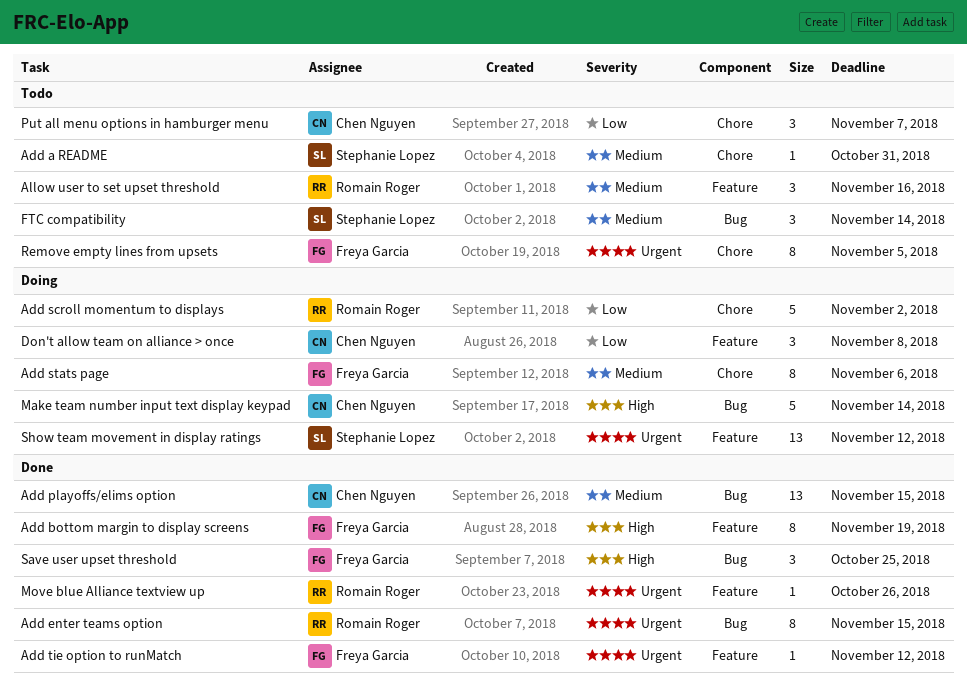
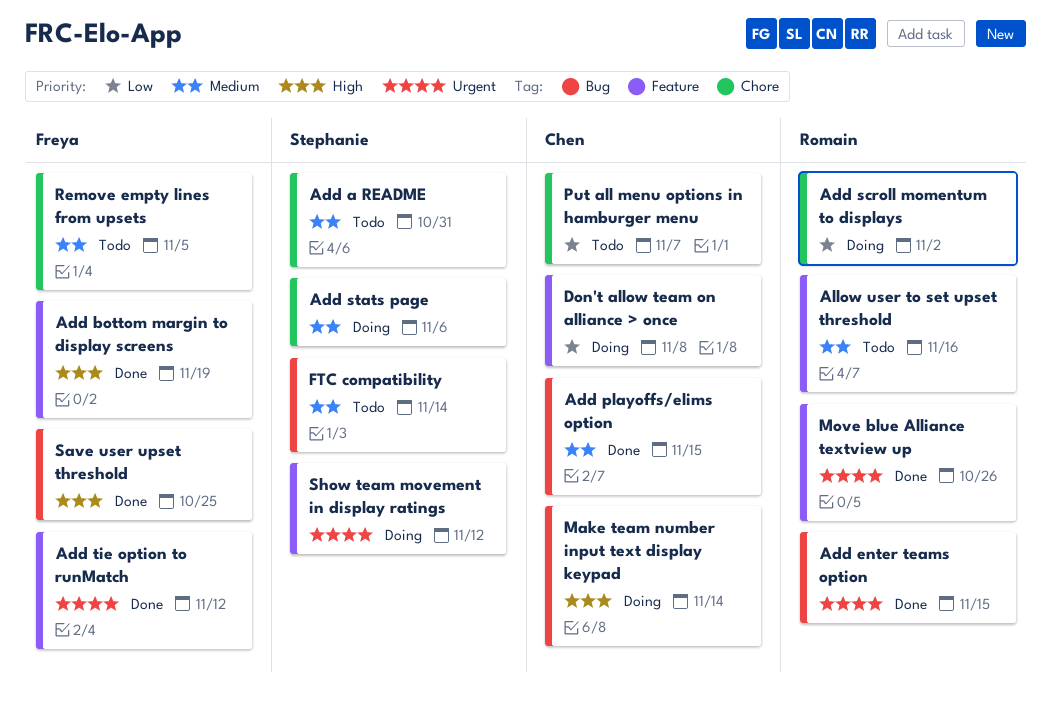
Add stats page, owner: Freya Garcia -> Stephanie Lopez
Remove empty lines from upsets, priority: Urgent -> Medium

